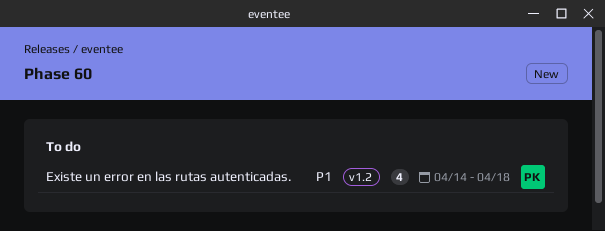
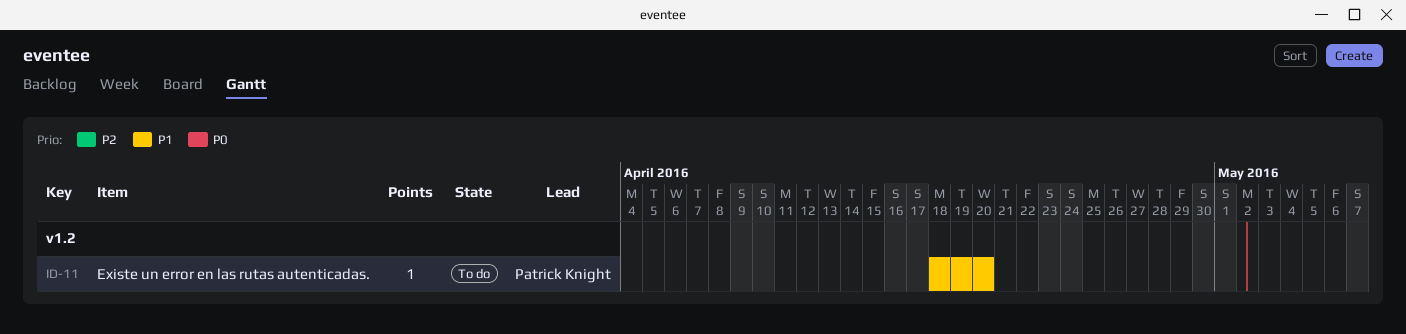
Existe un error en las rutas autenticadas., estimate: 4 -> 1
Existe un error en las rutas autenticadas., start: Apr 14 -> Apr 18
Existe un error en las rutas autenticadas., due: Apr 18 -> Apr 20

